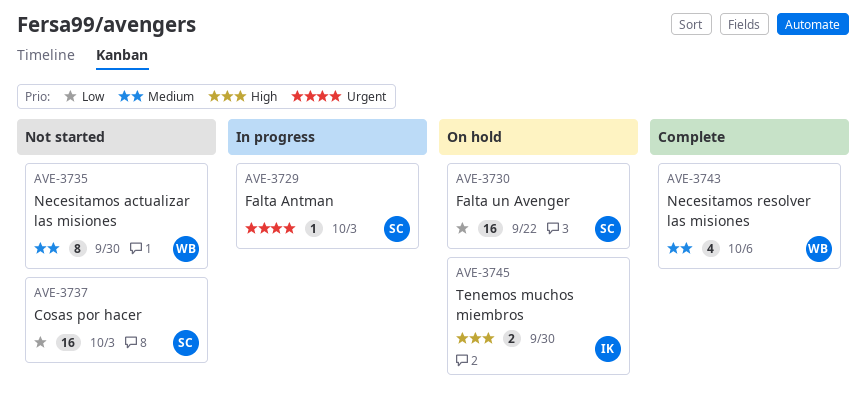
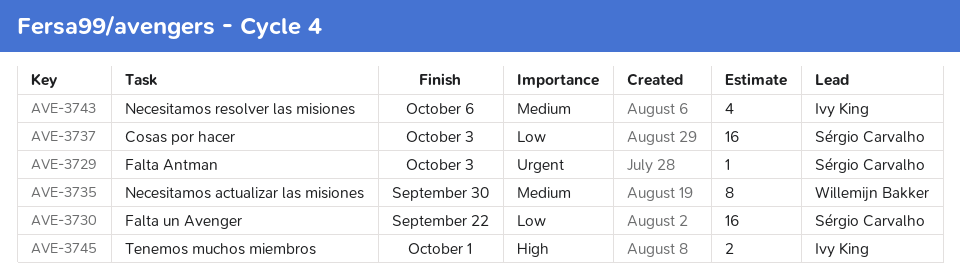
AVE-3743, owner: Willemijn Bakker -> Ivy King
AVE-3745, due: Sep 30 -> Oct 1

